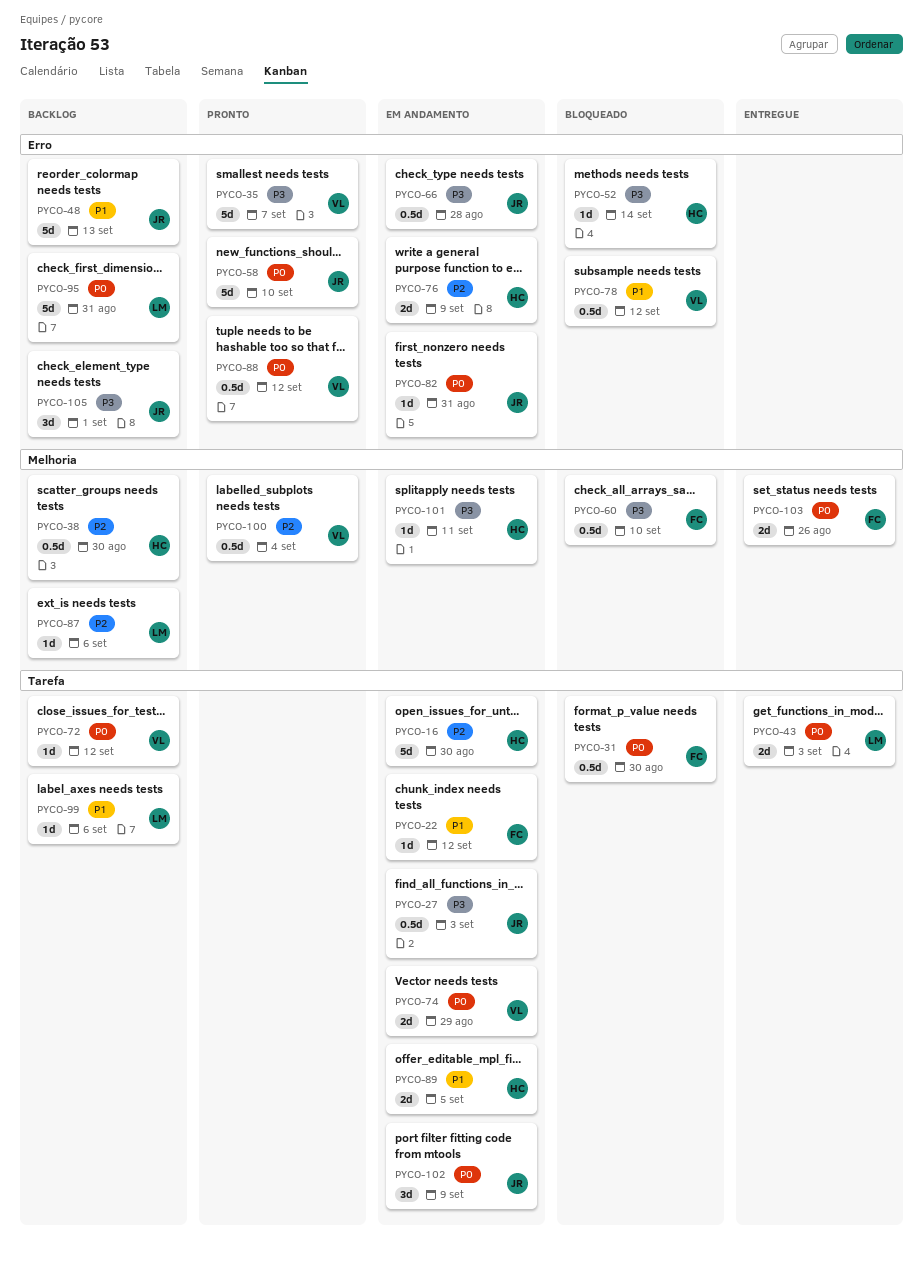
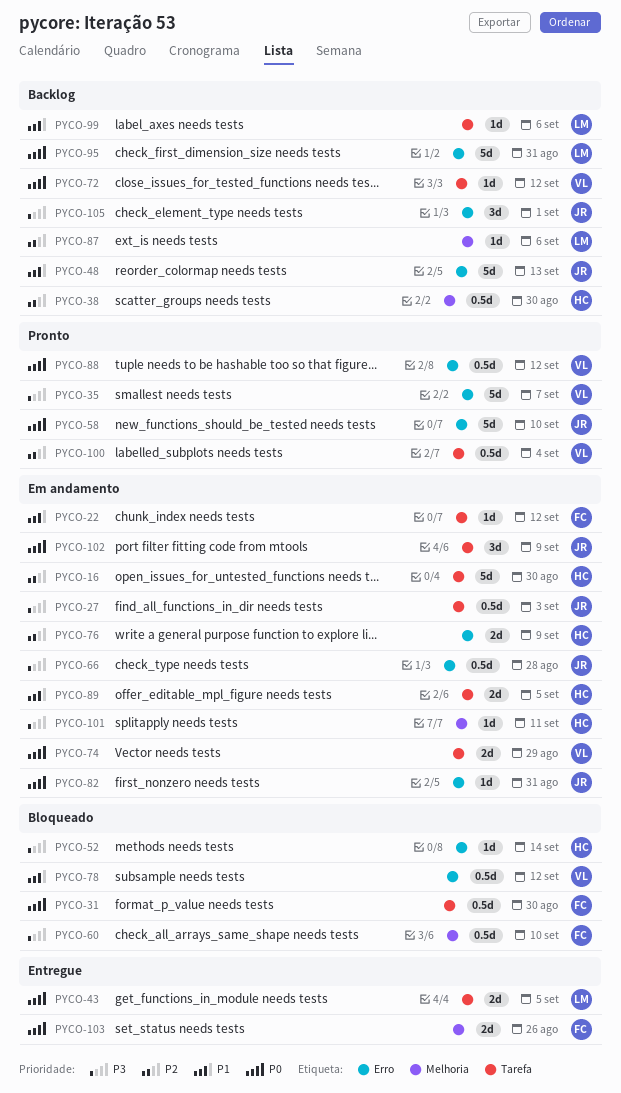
PYCO-43, due: Sep 3 -> Sep 5
PYCO-100, label: Melhoria -> Tarefa

